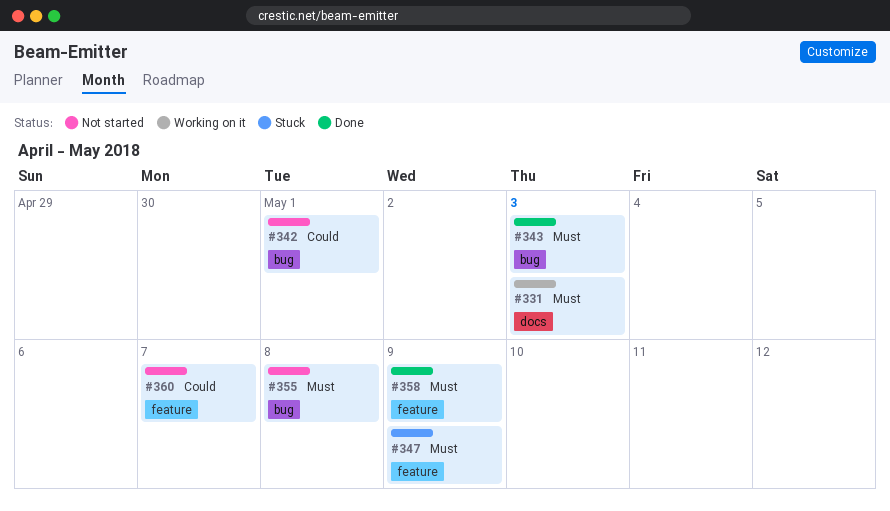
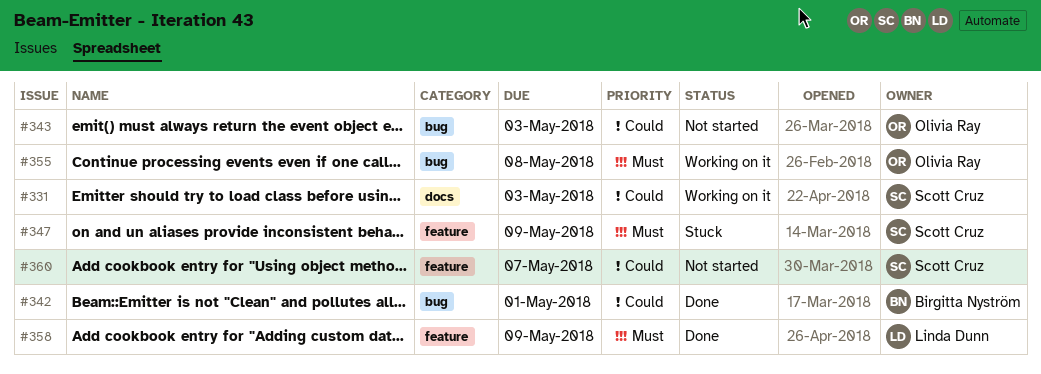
#331, priority: Must -> Could
#342, status: Not started -> Done
#343, status: Done -> Not started
#343, priority: Must -> Could
#355, status: Not started -> Working on it

